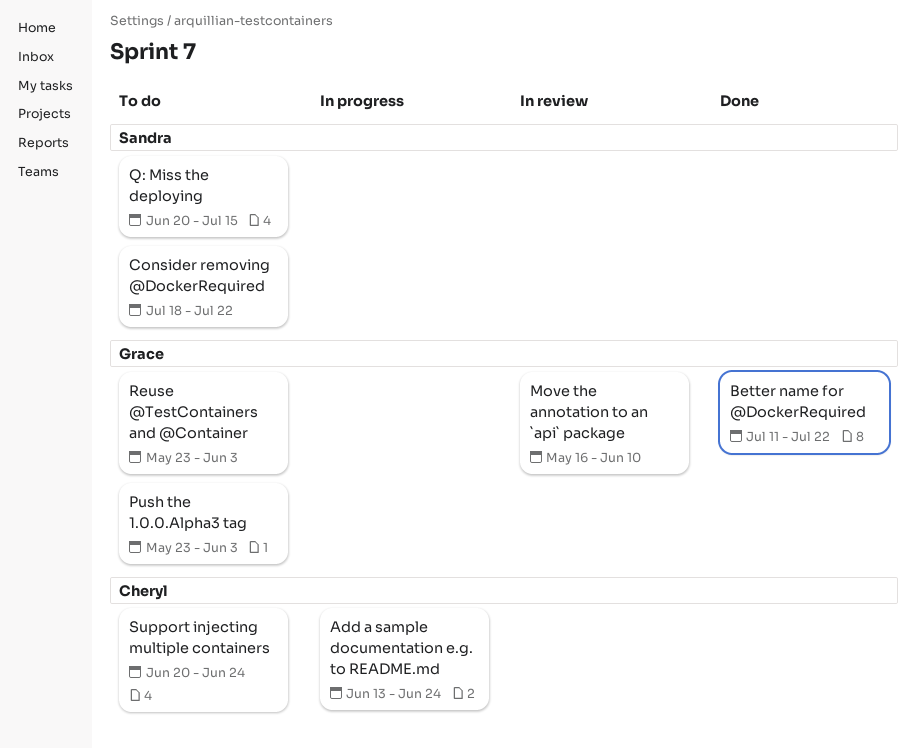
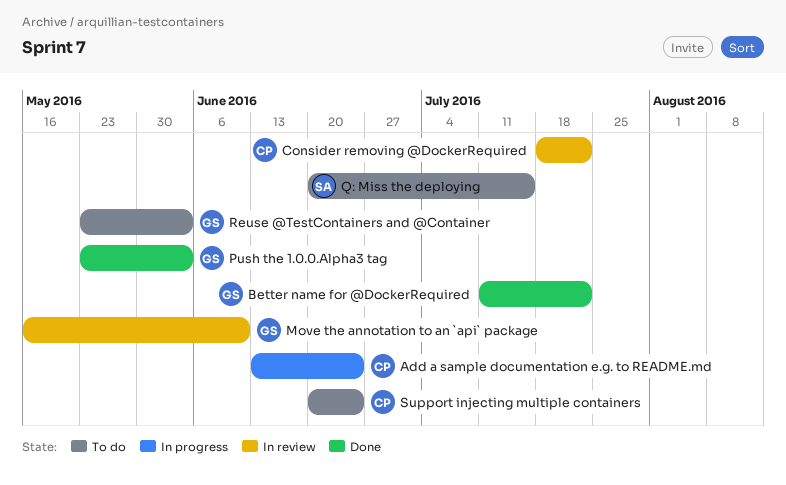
Consider removing @DockerRequired, status: To do -> In review
Consider removing @DockerRequired, owner: Sandra -> Cheryl
Push the 1.0.0.Alpha3 tag, status: To do -> Done

